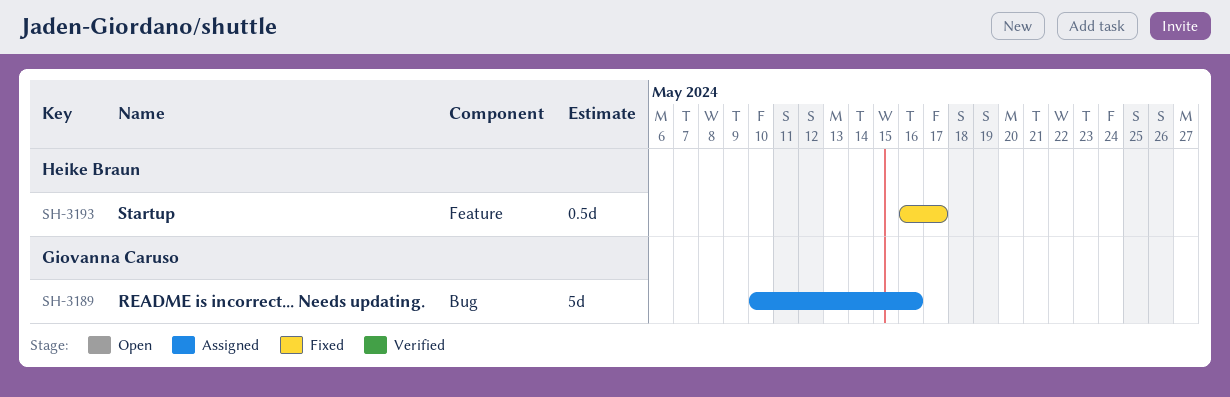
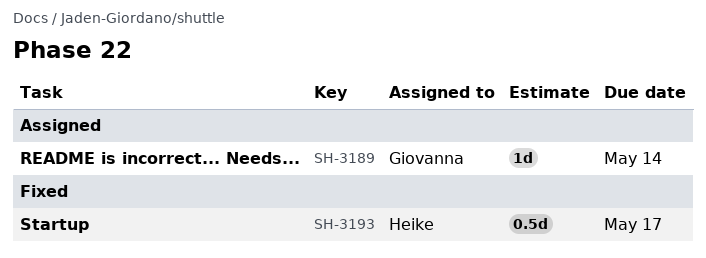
SH-3189, estimate: 5d -> 1d
SH-3189, due: May 16 -> May 14

